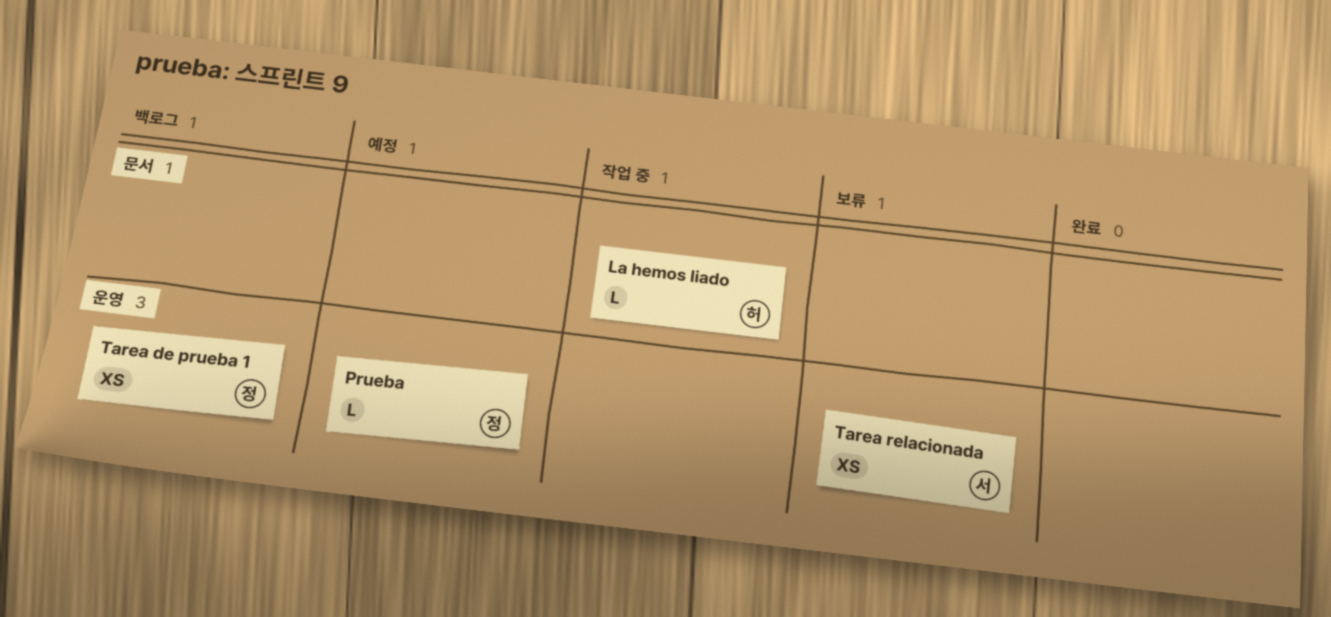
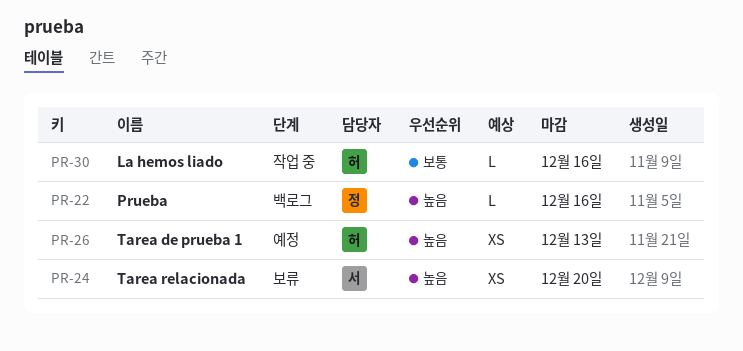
Prueba, status: 예정 -> 백로그
Tarea de prueba 1, status: 백로그 -> 예정
Tarea de prueba 1, owner: 정 -> 허

